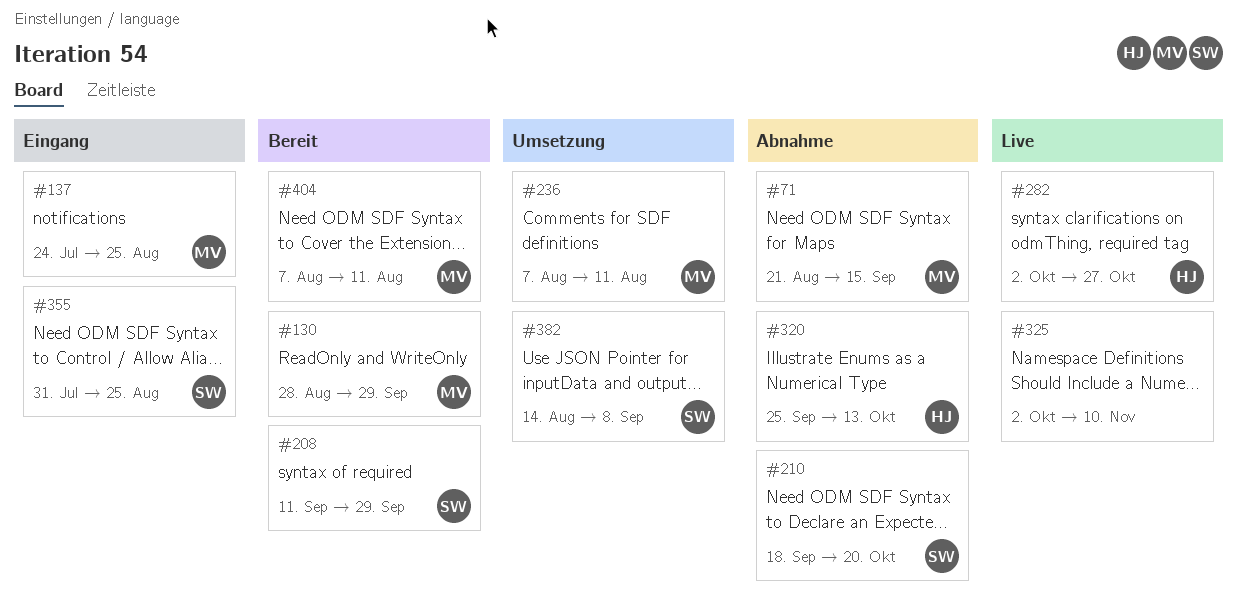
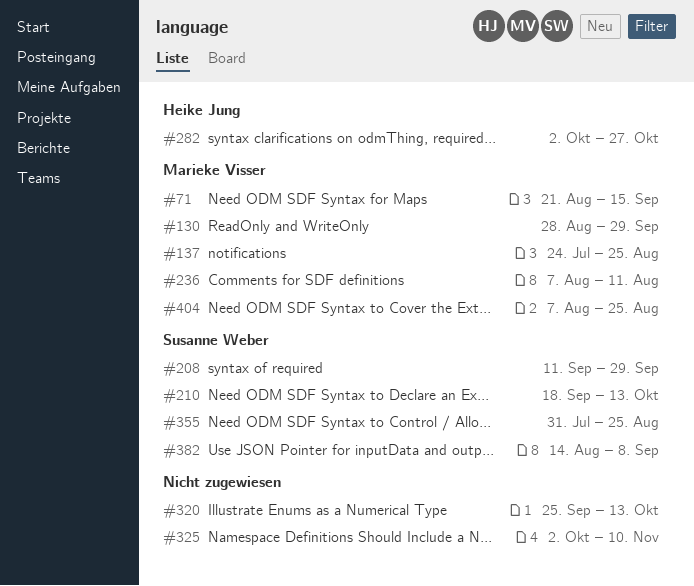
#210, due: Oct 20 -> Oct 13
#320, owner: Heike Jung -> none
#404, due: Aug 11 -> Aug 25

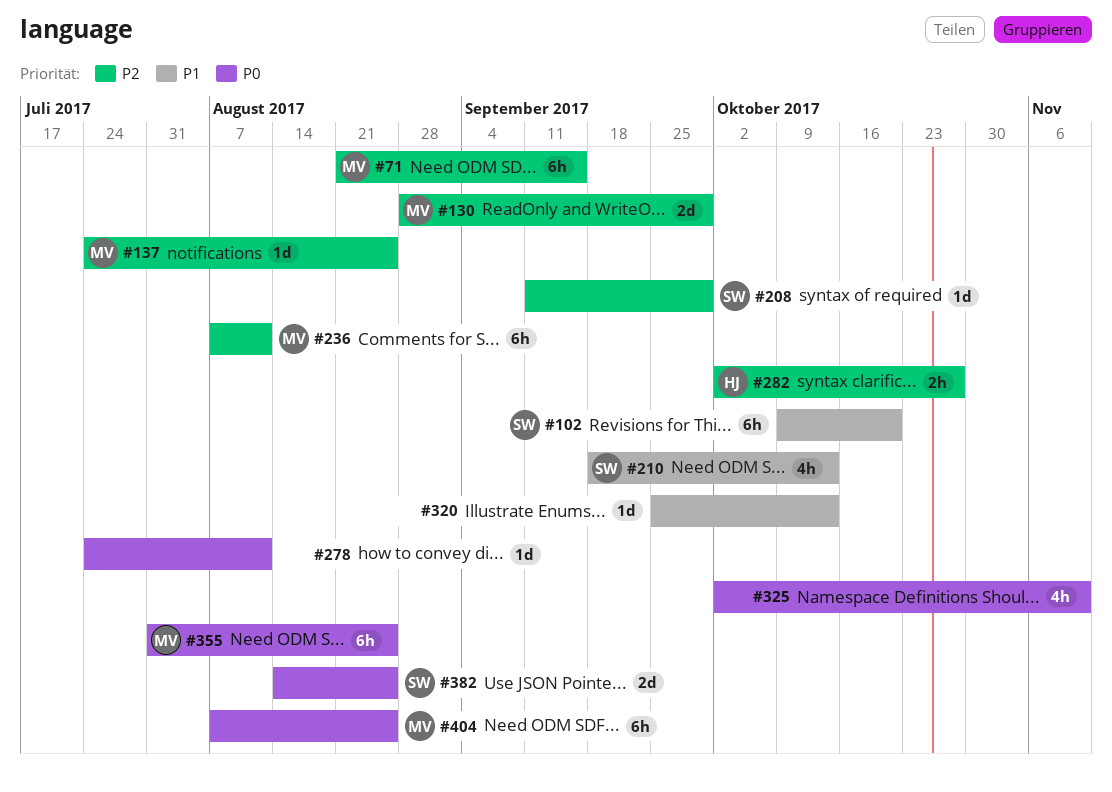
#102: none -> present
#278: none -> present
#355, owner: Susanne Weber -> Marieke Visser
#382, due: Sep 8 -> Aug 25

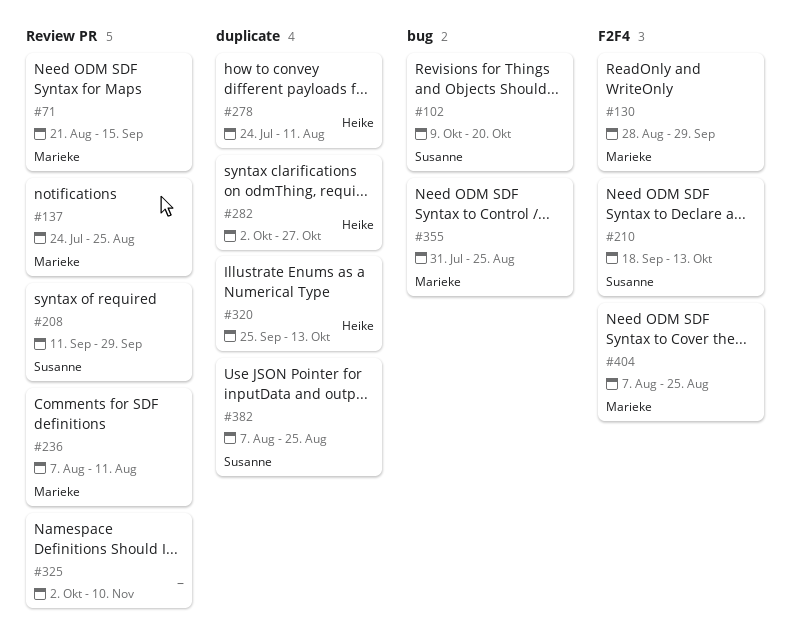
#278, owner: none -> Heike
#320, owner: none -> Heike
#382, start: Aug 14 -> Aug 7

